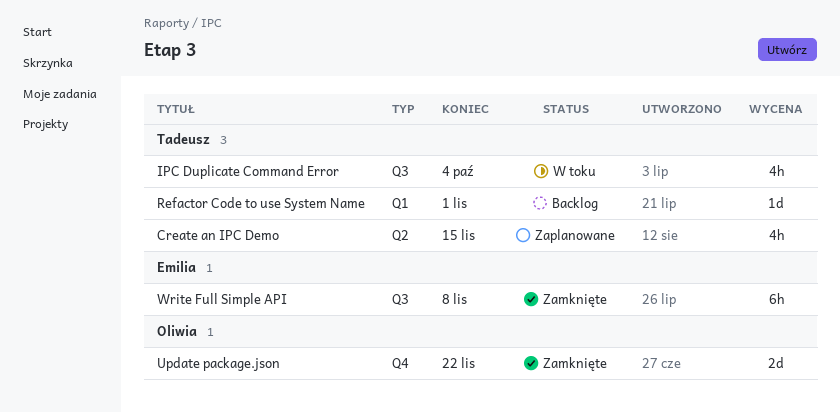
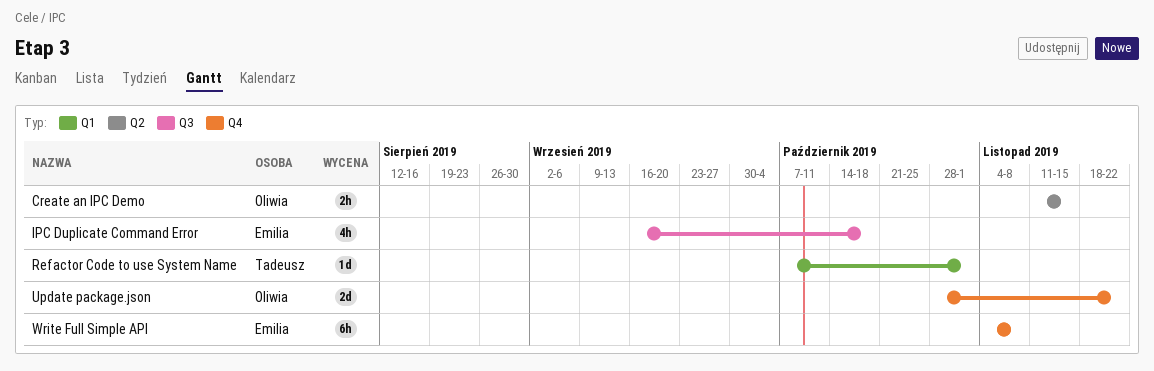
Create an IPC Demo, owner: Tadeusz -> Oliwia
Create an IPC Demo, estimate: 4h -> 2h
IPC Duplicate Command Error, owner: Tadeusz -> Emilia
IPC Duplicate Command Error, due: Oct 4 -> Oct 18
Write Full Simple API, label: Q3 -> Q4

